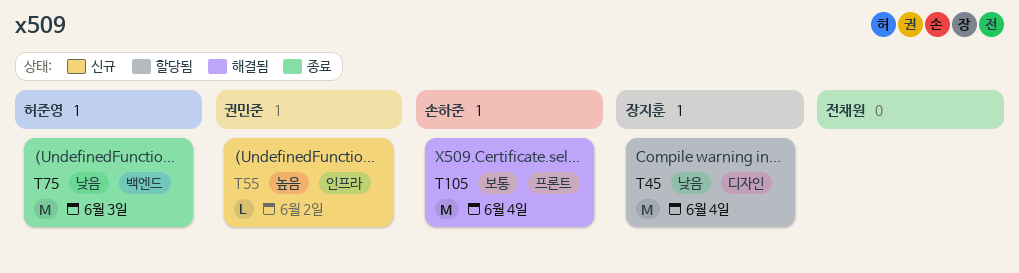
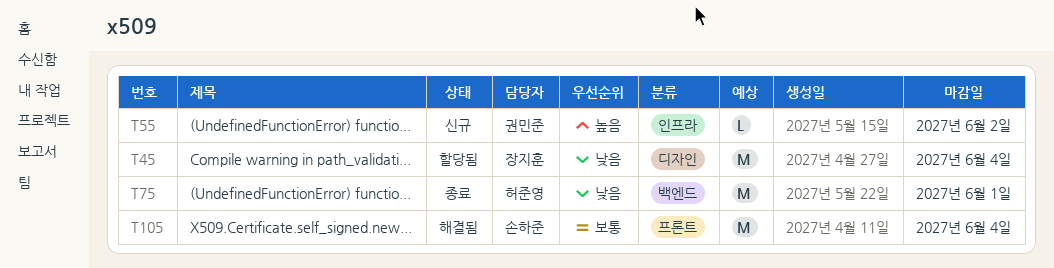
T75, due: Jun 3 -> Jun 1

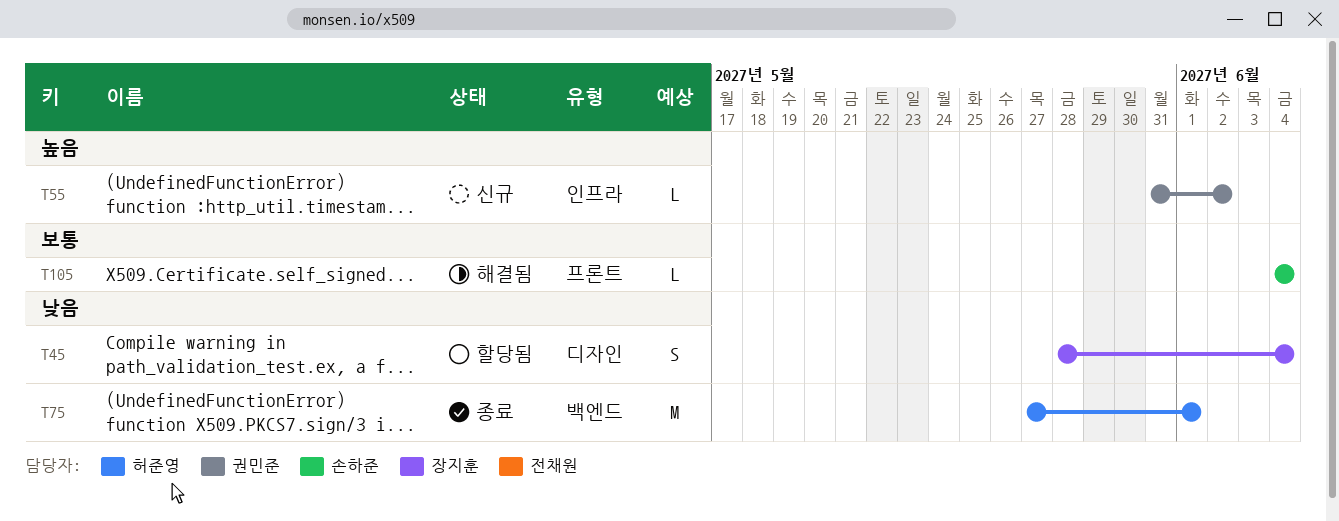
T45, estimate: M -> S
T105, estimate: M -> L

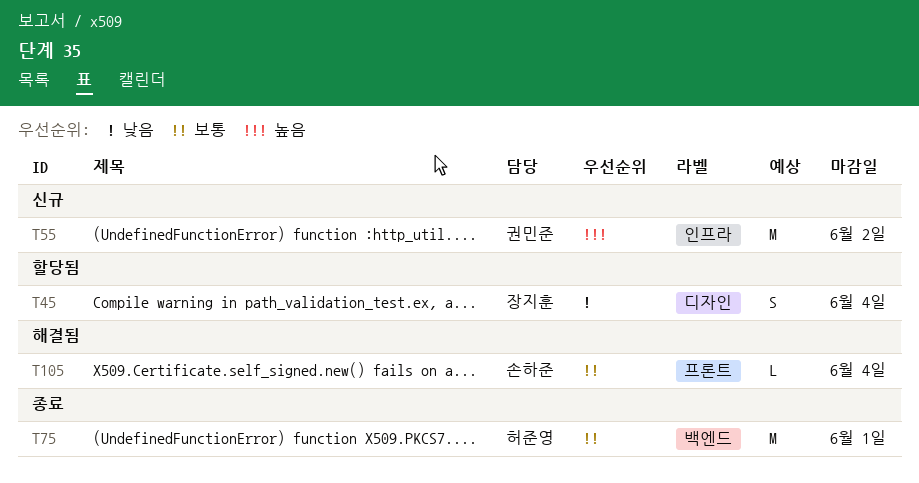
T55, estimate: L -> M
T75, priority: 낮음 -> 보통

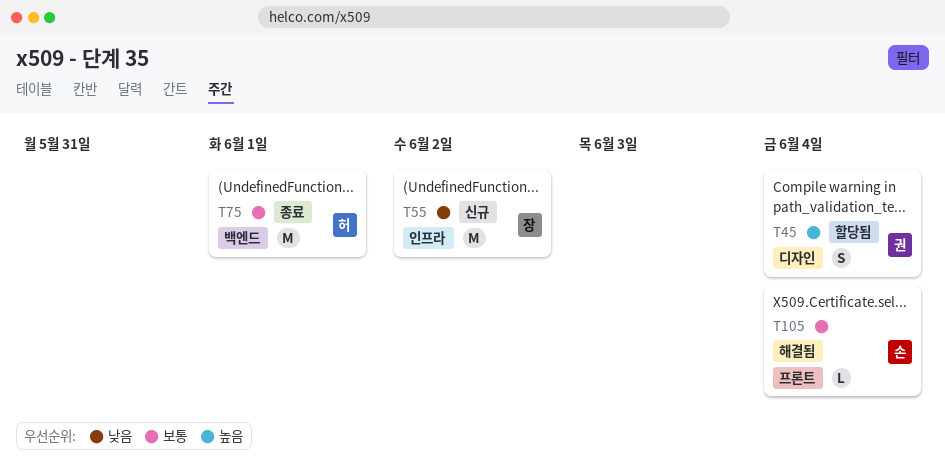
T45, owner: 장지훈 -> 권민준
T45, priority: 낮음 -> 높음
T55, owner: 권민준 -> 장지훈
T55, priority: 높음 -> 낮음

